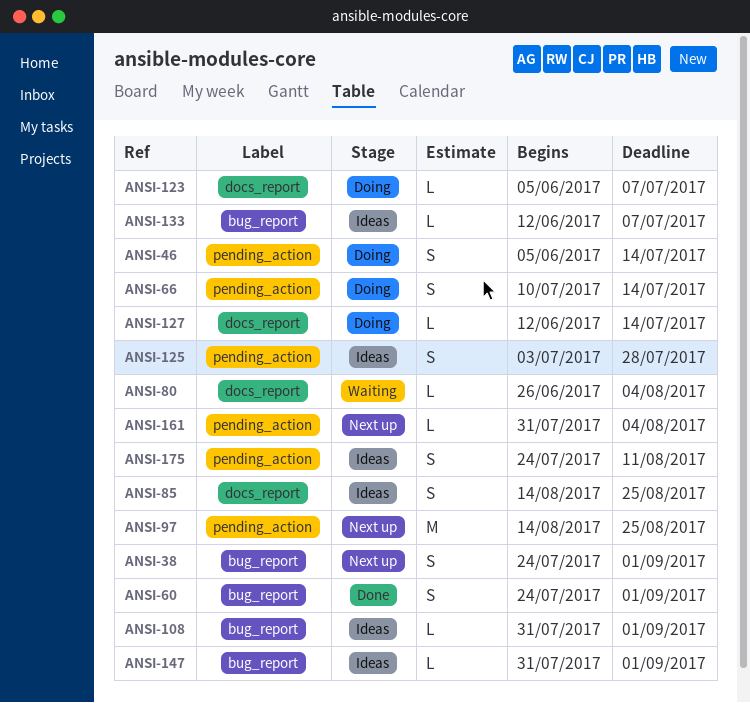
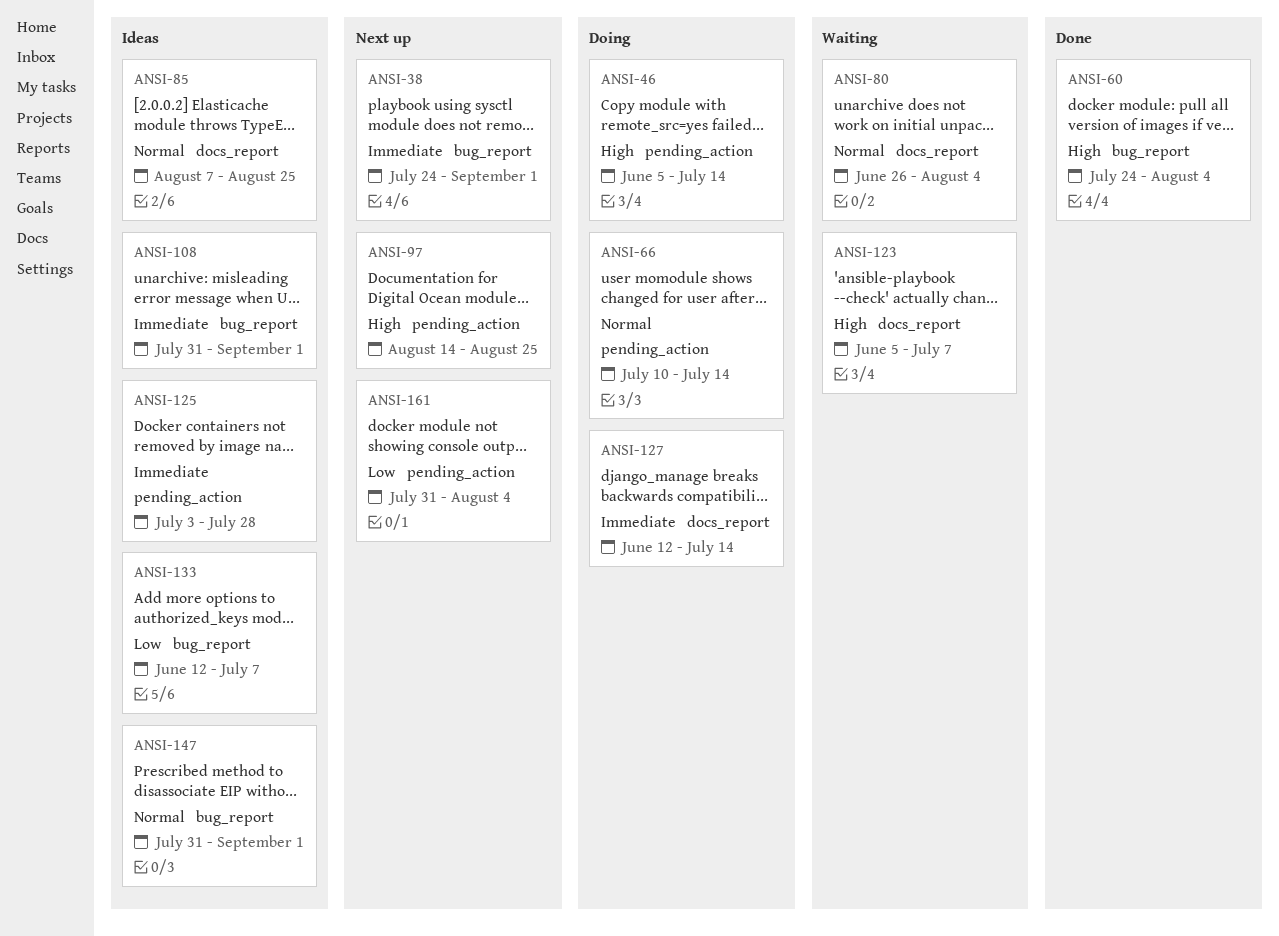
ANSI-60, due: Sep 1 -> Aug 4
ANSI-85, start: Aug 14 -> Aug 7
ANSI-123, status: Doing -> Waiting
ANSI-175: present -> none

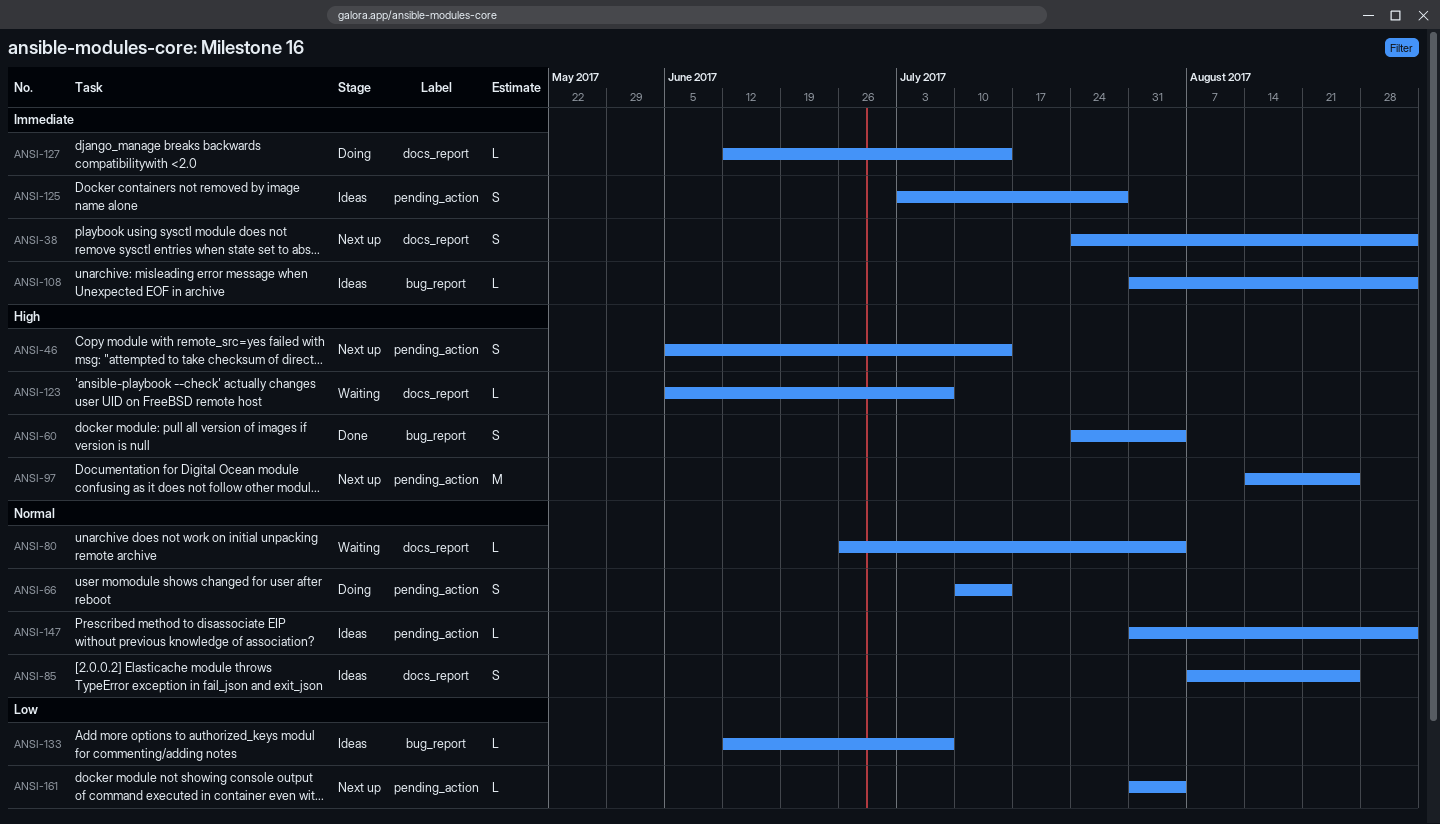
ANSI-38, label: bug_report -> docs_report
ANSI-46, status: Doing -> Next up
ANSI-147, label: bug_report -> pending_action

